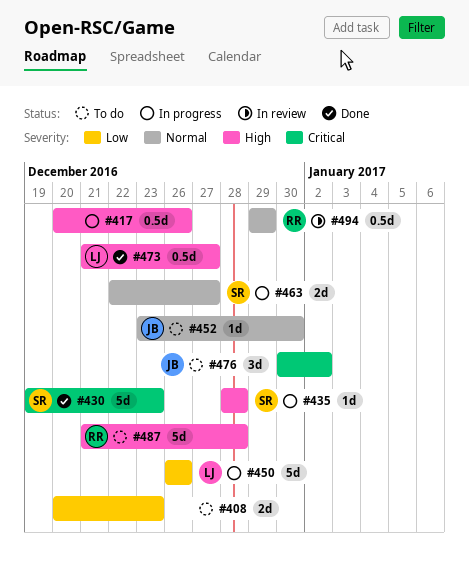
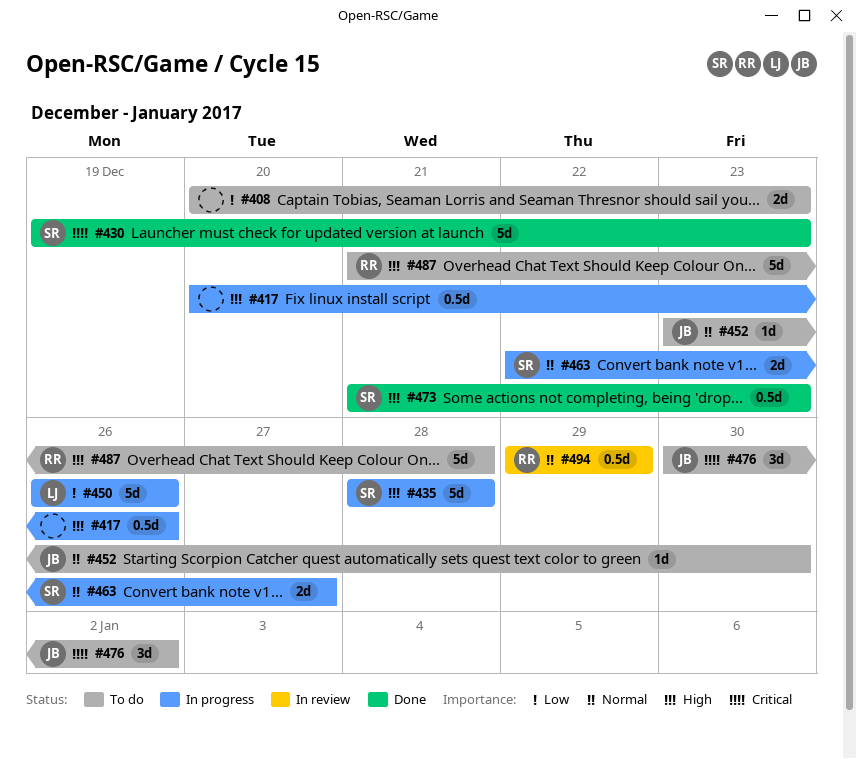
#435, estimate: 1d -> 5d
#473, owner: LJ -> SR
#473, due: Dec 27 -> Dec 23

